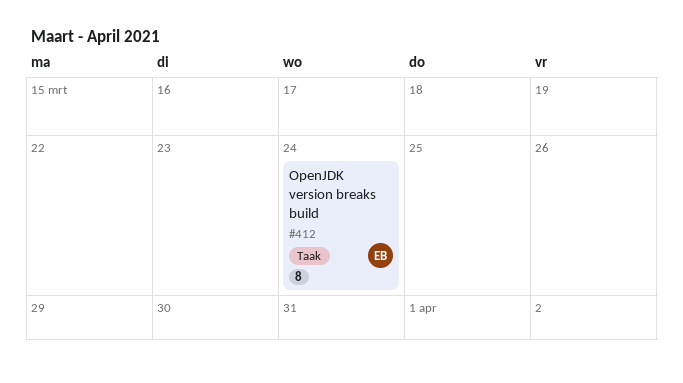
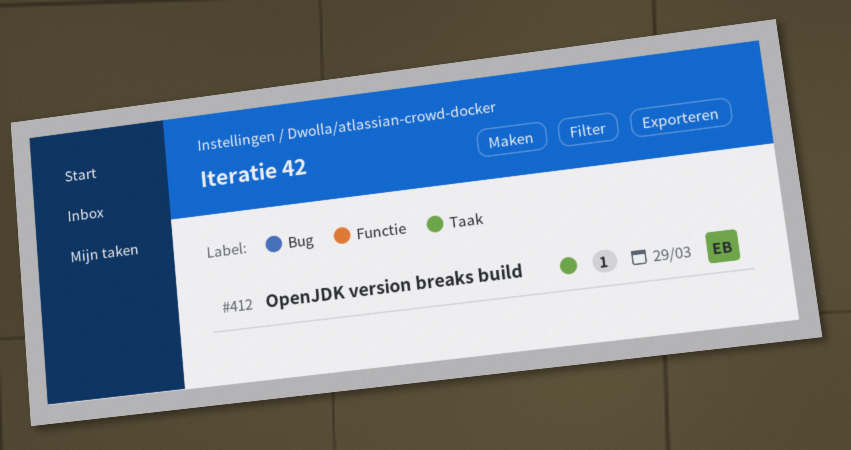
#412, estimate: 8 -> 1
#412, due: Mar 24 -> Mar 29

